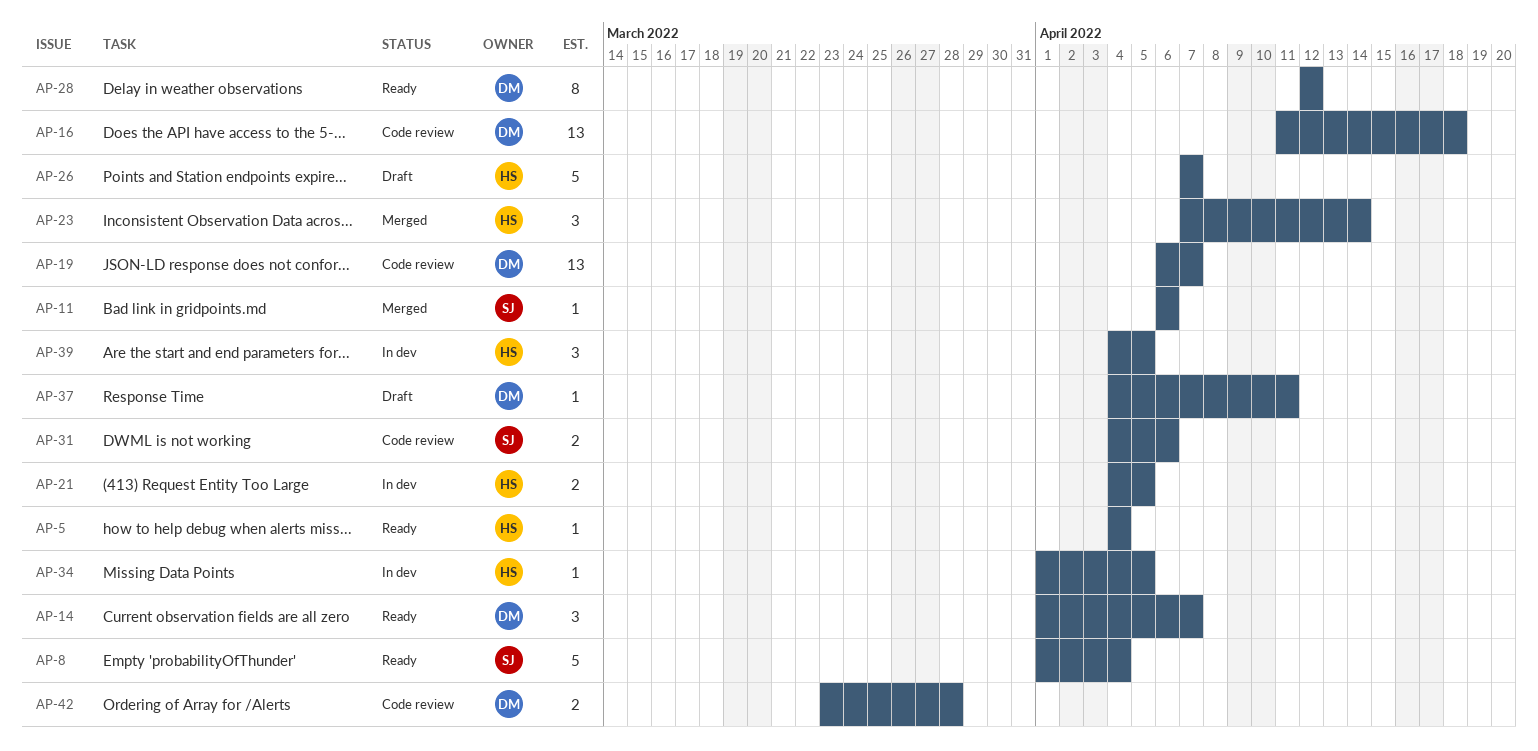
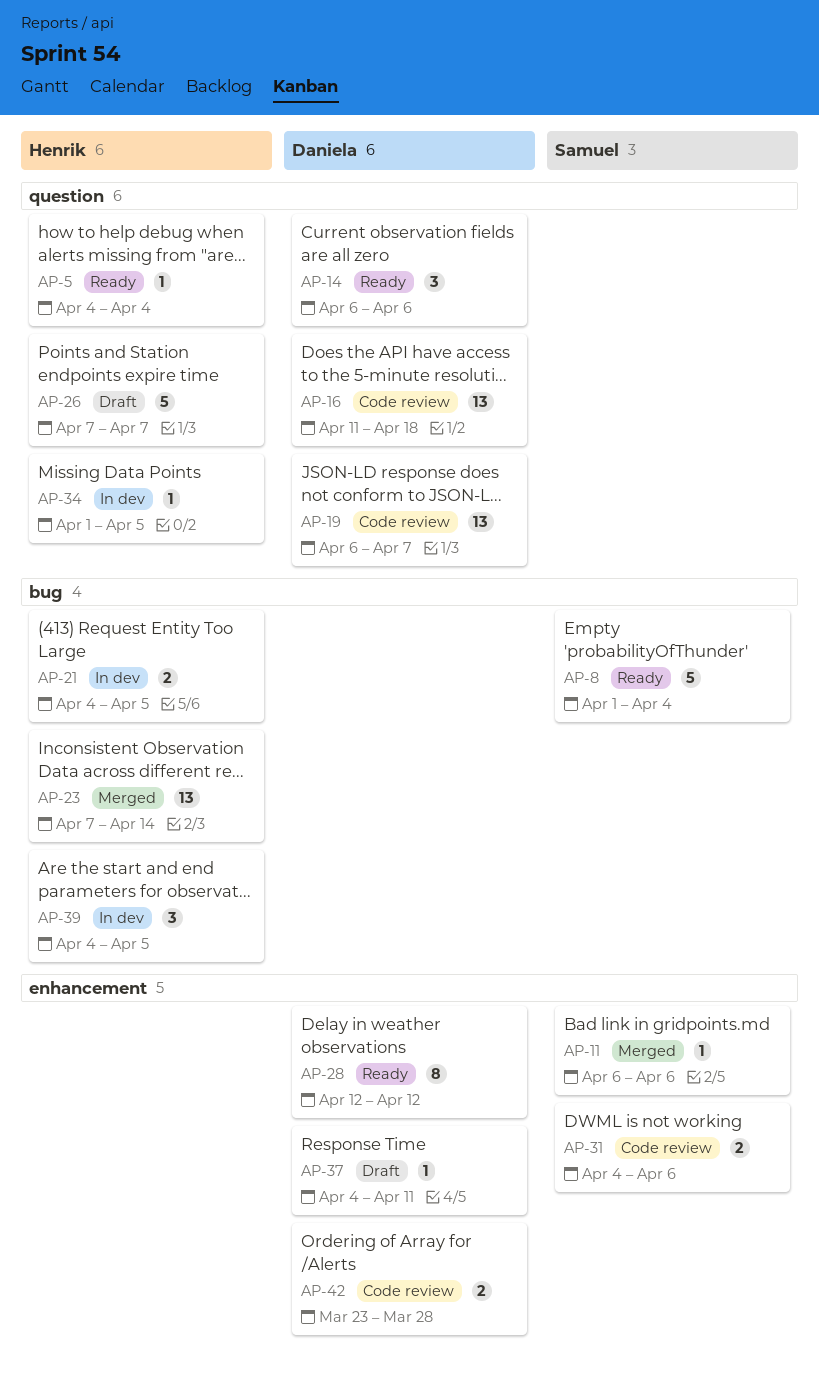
AP-14, start: Apr 1 -> Apr 6
AP-14, due: Apr 7 -> Apr 6
AP-23, estimate: 3 -> 13

